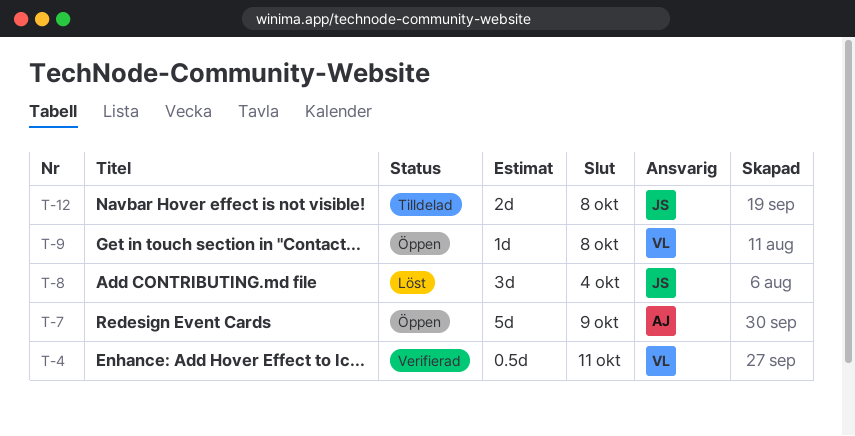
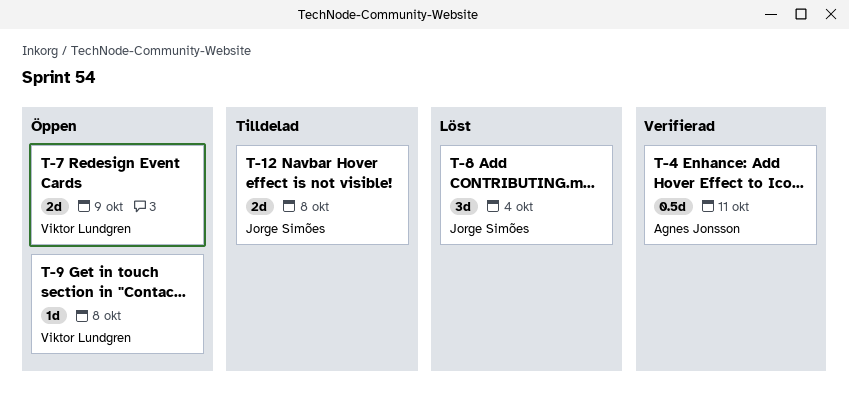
T-4, owner: Viktor Lundgren -> Agnes Jonsson
T-7, owner: Agnes Jonsson -> Viktor Lundgren
T-7, estimate: 5d -> 2d

